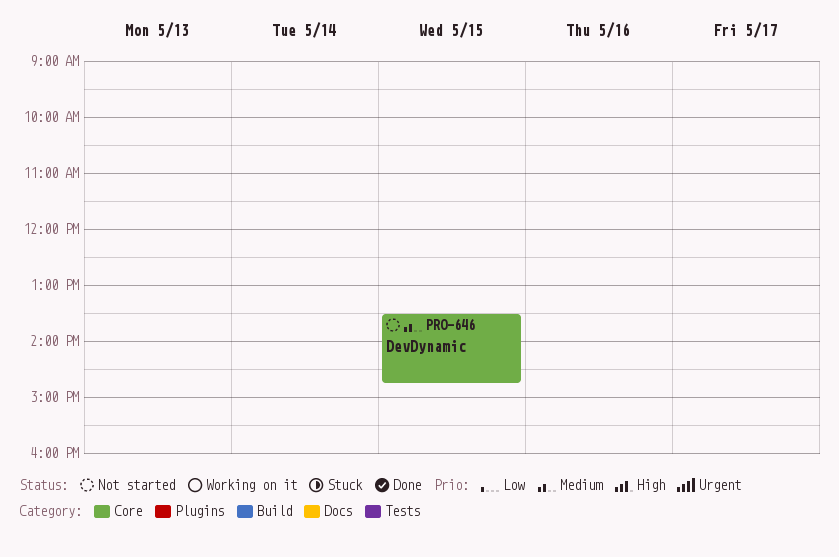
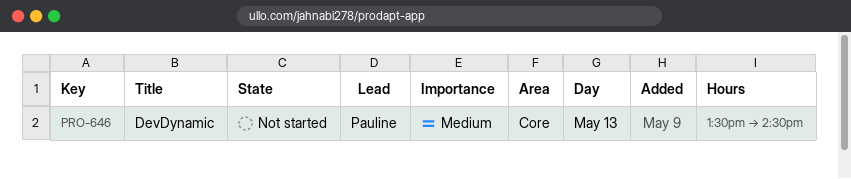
PRO-646, day: May 15 -> May 13
PRO-646, ends: 14:45 -> 14:30

